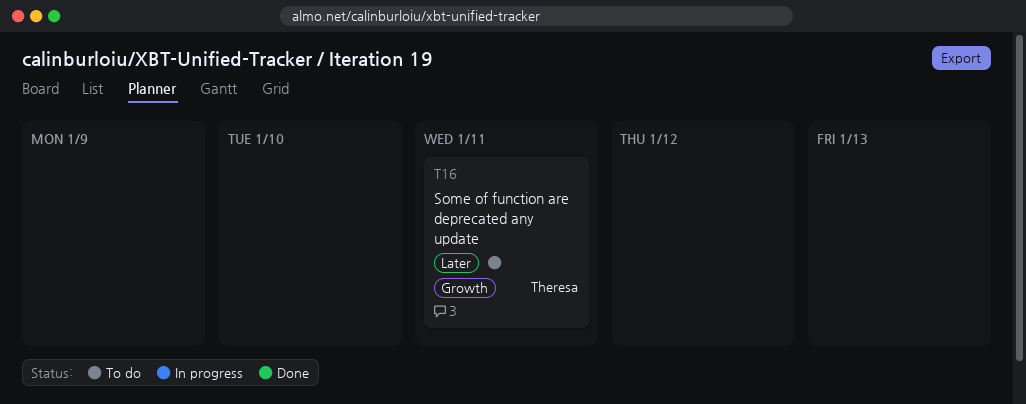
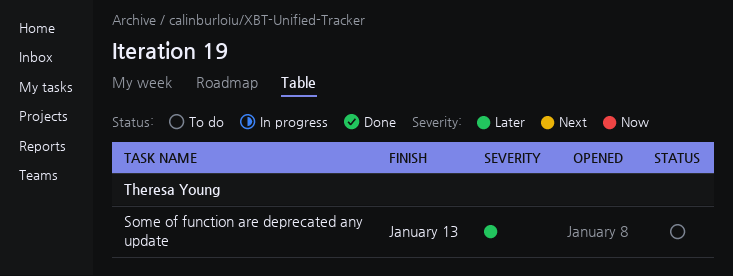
Some of function are deprecated any update, due: Jan 11 -> Jan 13

